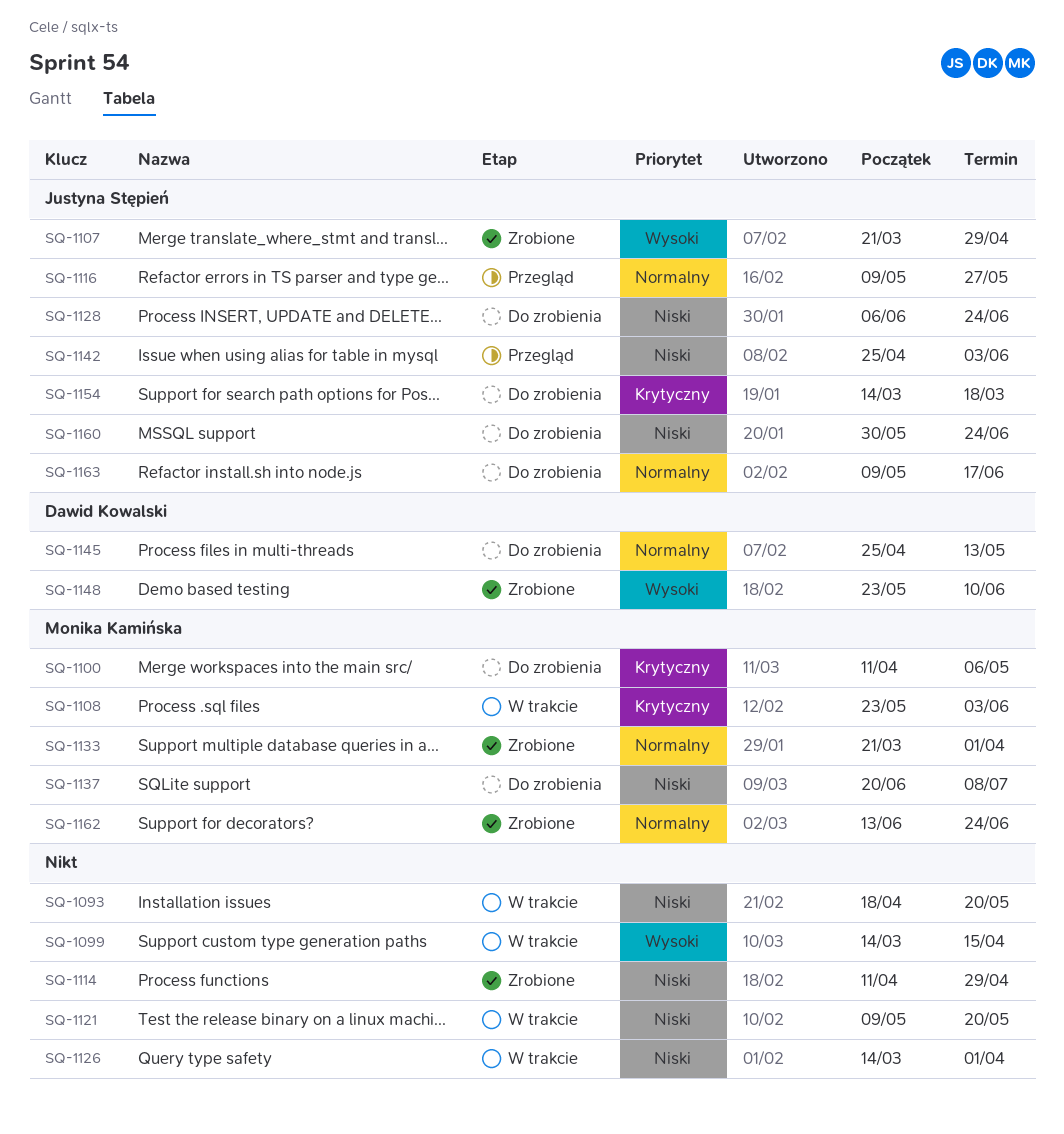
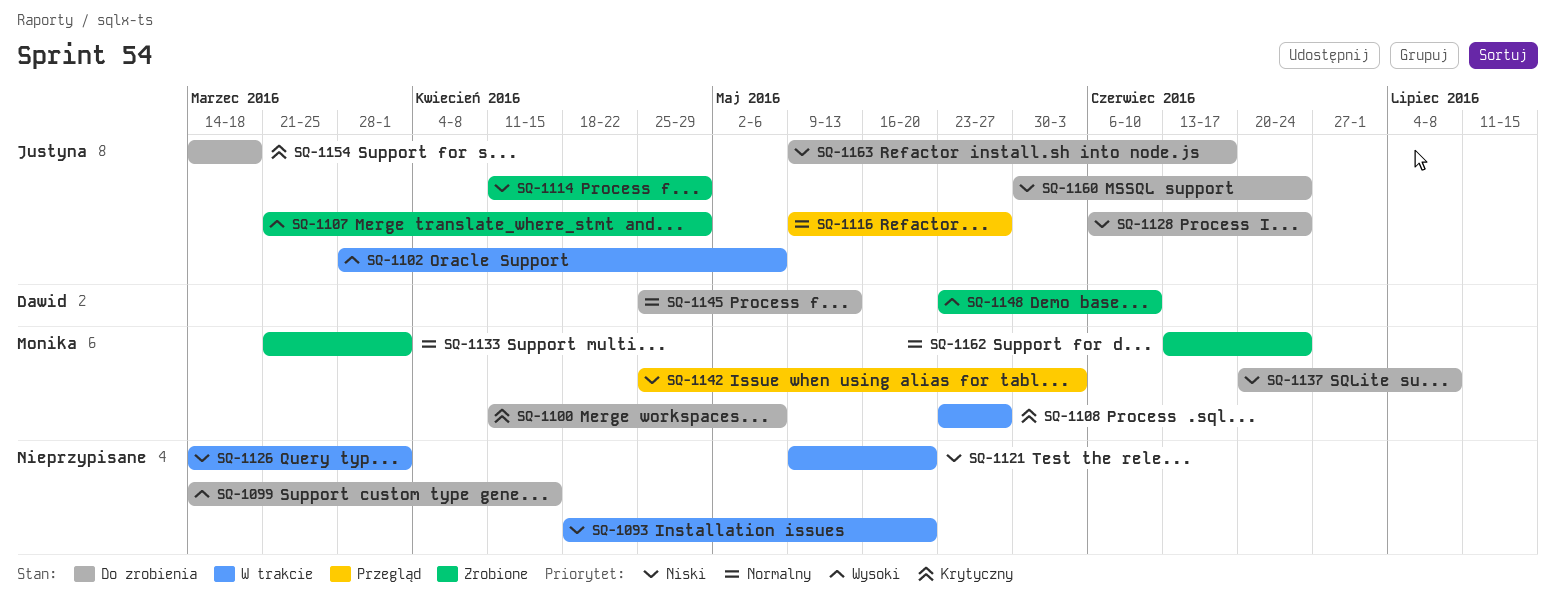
SQ-1099, status: W trakcie -> Do zrobienia
SQ-1102: none -> present
SQ-1108, due: Jun 3 -> May 27
SQ-1114, owner: none -> Justyna Stępień
SQ-1142, owner: Justyna Stępień -> Monika Kamińska
SQ-1163, priority: Normalny -> Niski

